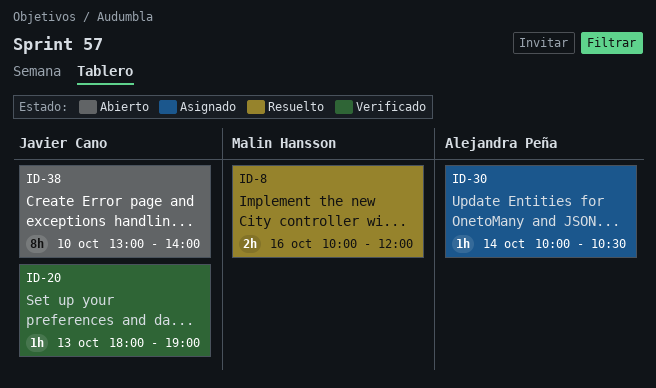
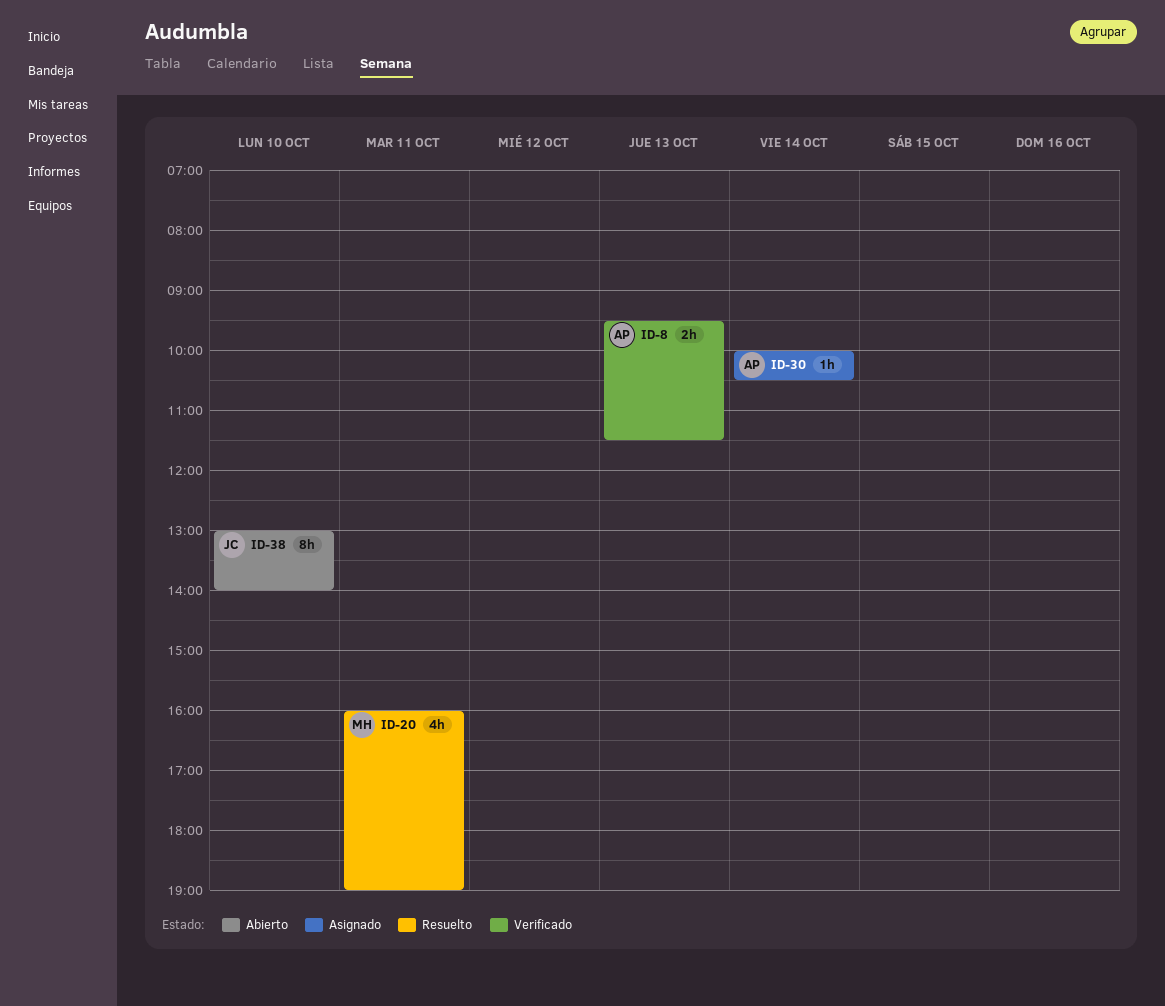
ID-8, status: Resuelto -> Verificado
ID-8, owner: Malin Hansson -> Alejandra Peña
ID-8, day: Oct 16 -> Oct 13
ID-8, begins: 10:00 -> 09:30
ID-8, ends: 12:00 -> 11:30
ID-20, status: Verificado -> Resuelto
ID-20, owner: Javier Cano -> Malin Hansson
ID-20, estimate: 1h -> 4h
ID-20, day: Oct 13 -> Oct 11
ID-20, begins: 18:00 -> 16:00

